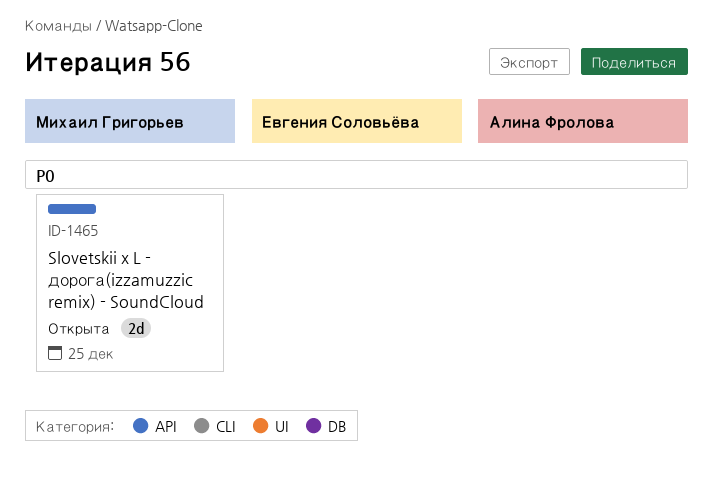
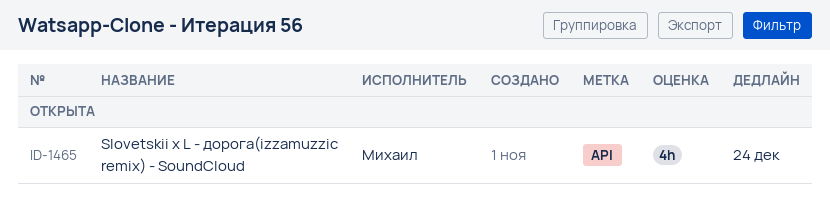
ID-1465, estimate: 2d -> 4h
ID-1465, due: Dec 25 -> Dec 24

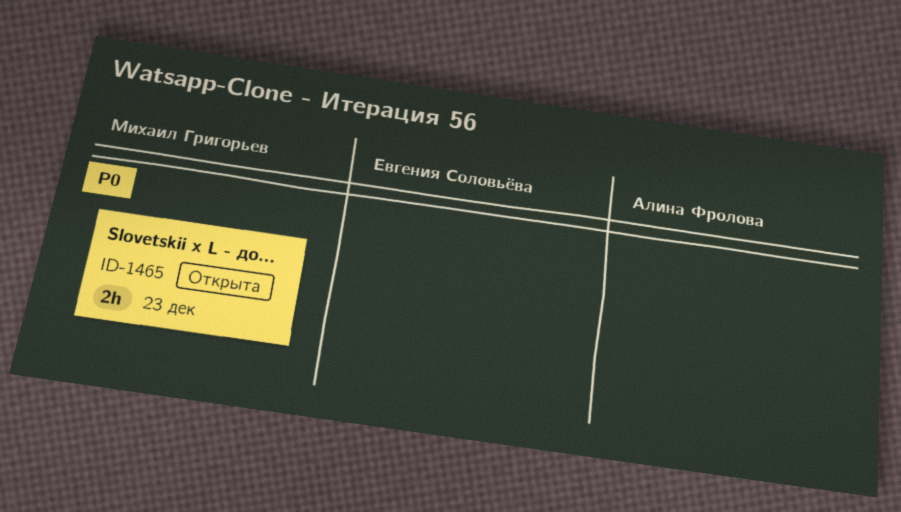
ID-1465, estimate: 4h -> 2h
ID-1465, due: Dec 24 -> Dec 23

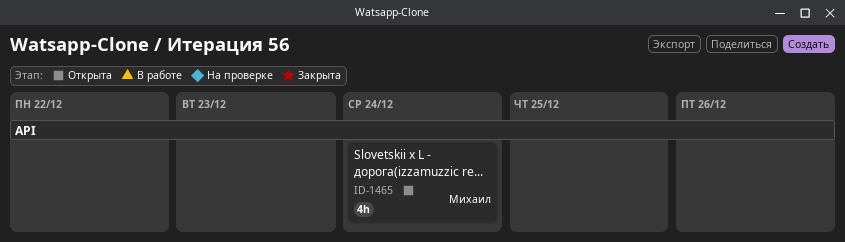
ID-1465, estimate: 2h -> 4h
ID-1465, due: Dec 23 -> Dec 24

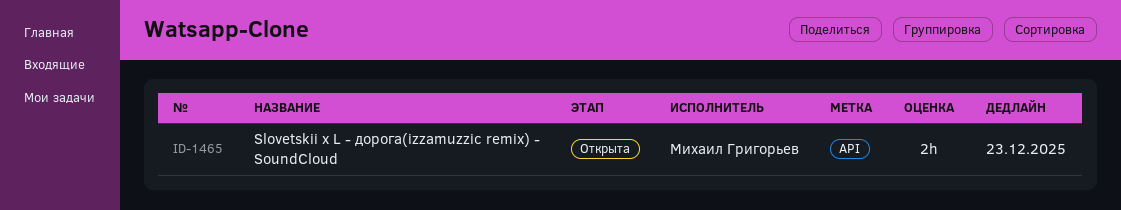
ID-1465, estimate: 4h -> 2h
ID-1465, due: Dec 24 -> Dec 23

